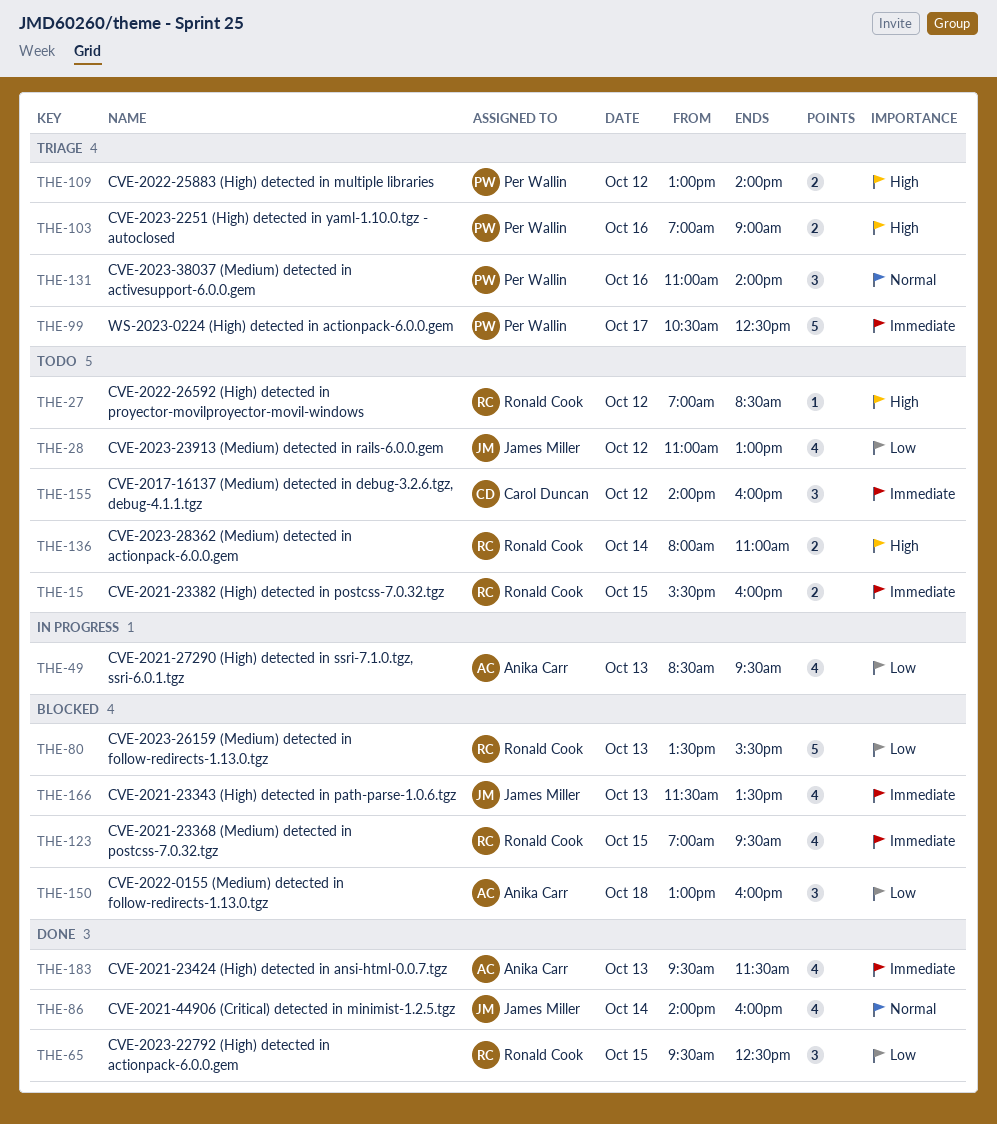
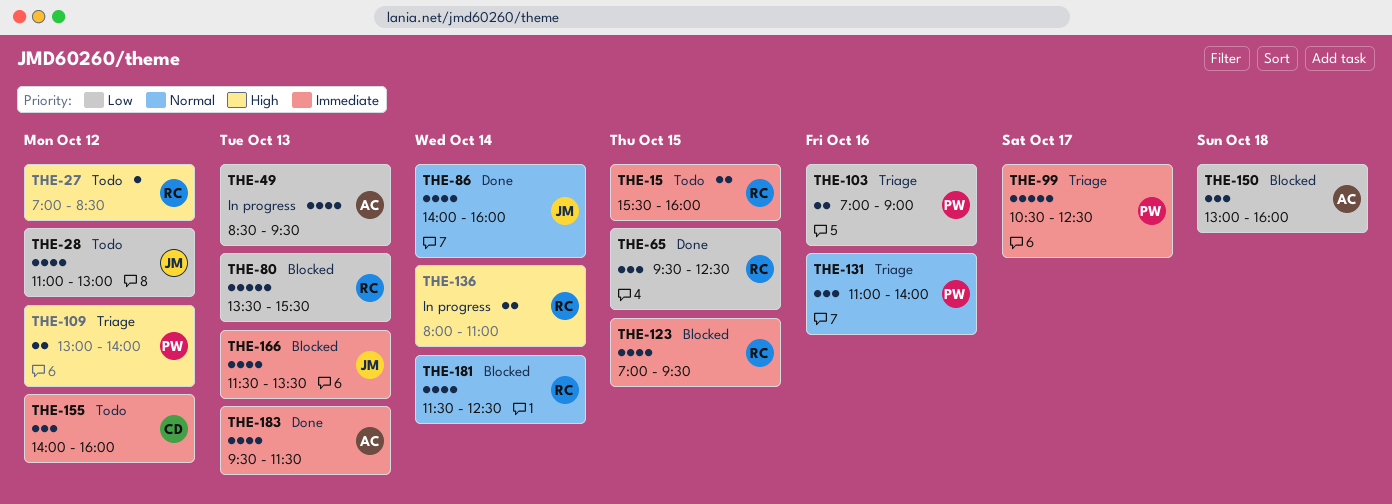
THE-103, priority: High -> Low
THE-136, status: Todo -> In progress
THE-181: none -> present

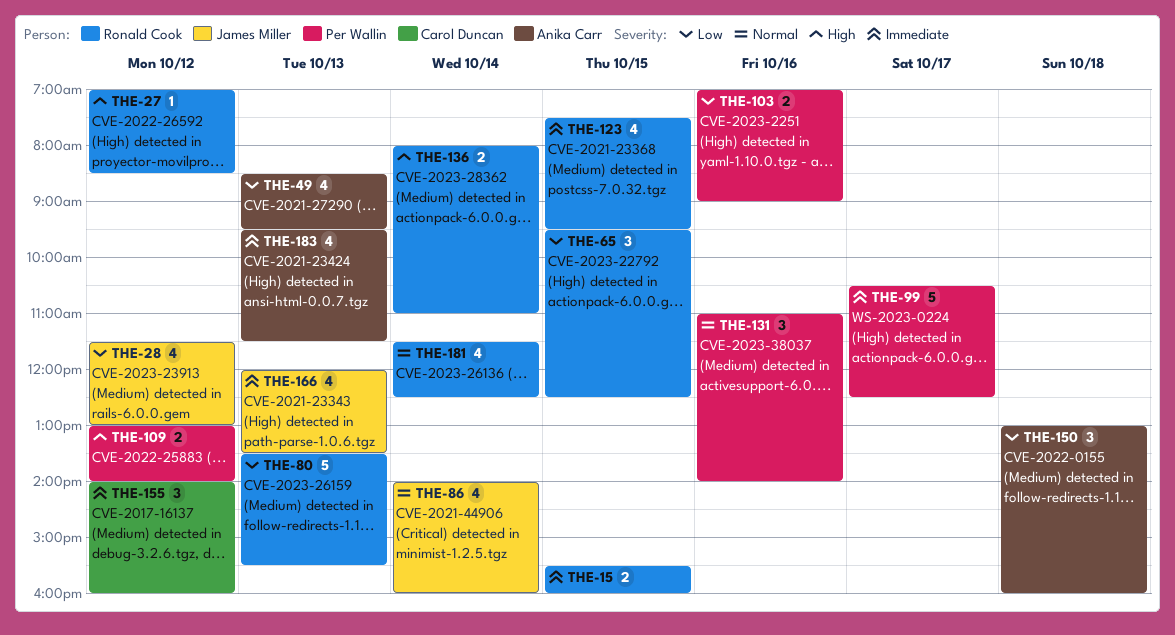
THE-28, begins: 11:00 -> 11:30
THE-123, begins: 07:00 -> 07:30
THE-166, begins: 11:30 -> 12:00

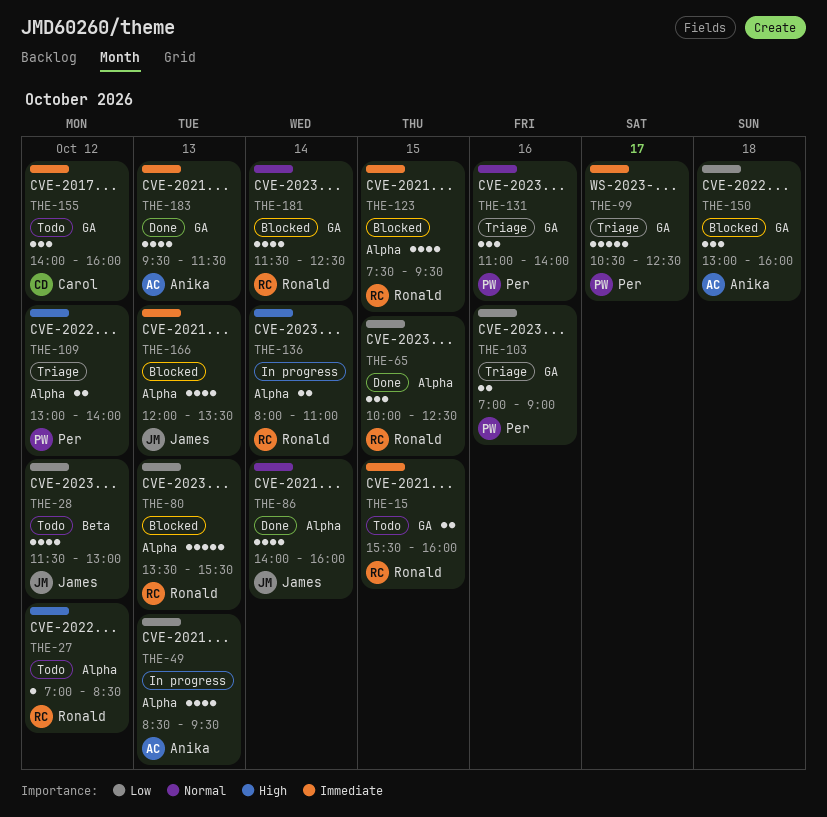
THE-65, begins: 09:30 -> 10:00

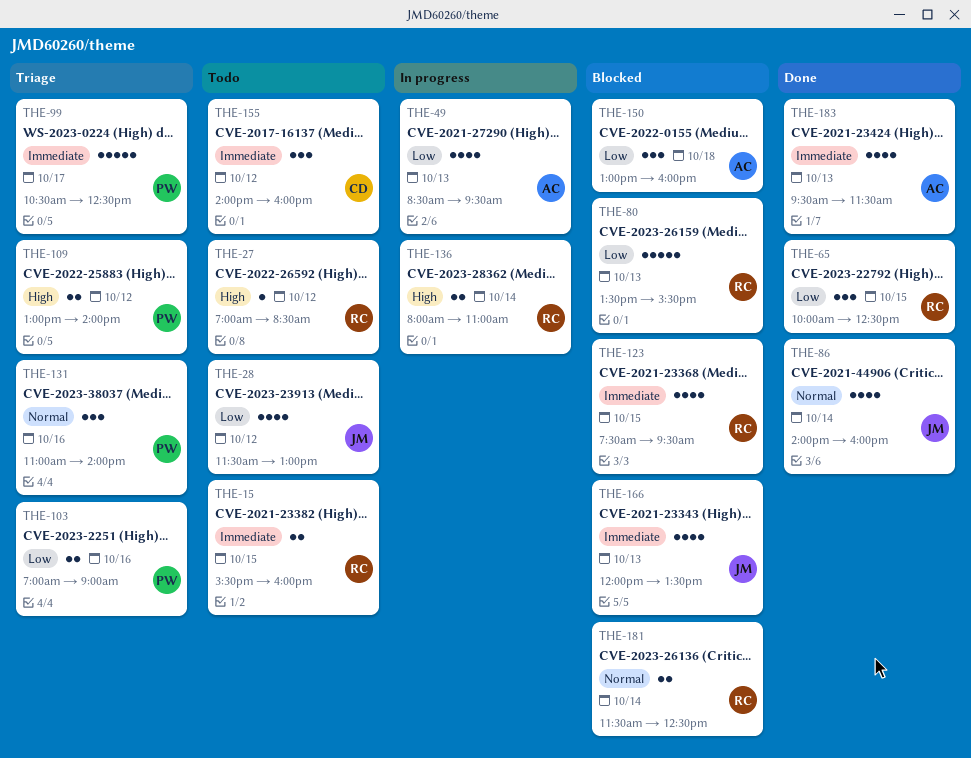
THE-181, estimate: 4 -> 2

